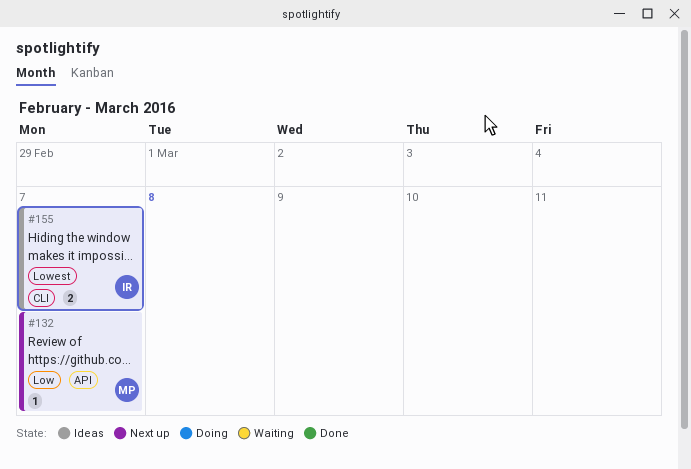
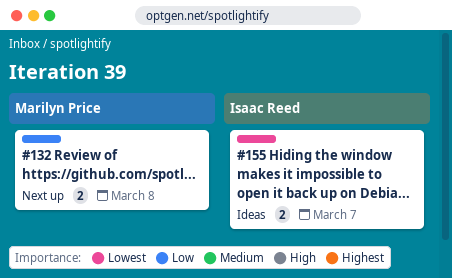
#132, estimate: 1 -> 2
#132, due: Mar 7 -> Mar 8

